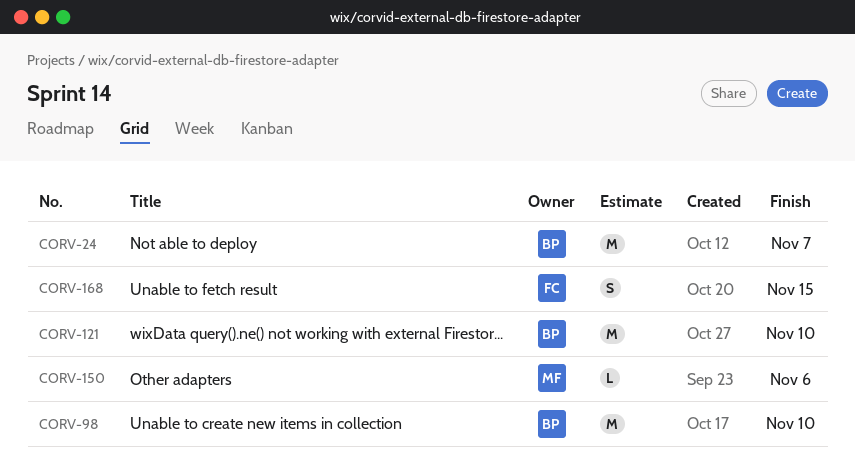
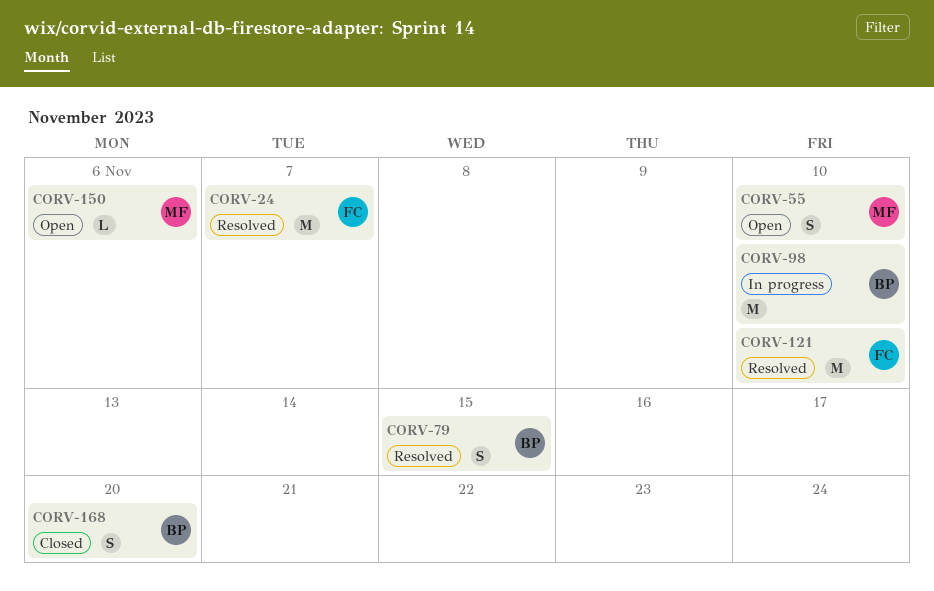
CORV-24, owner: BP -> FC
CORV-55: none -> present
CORV-79: none -> present
CORV-121, owner: BP -> FC
CORV-168, owner: FC -> BP
CORV-168, due: Nov 15 -> Nov 20

